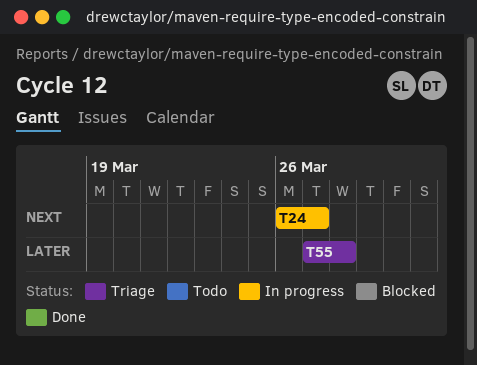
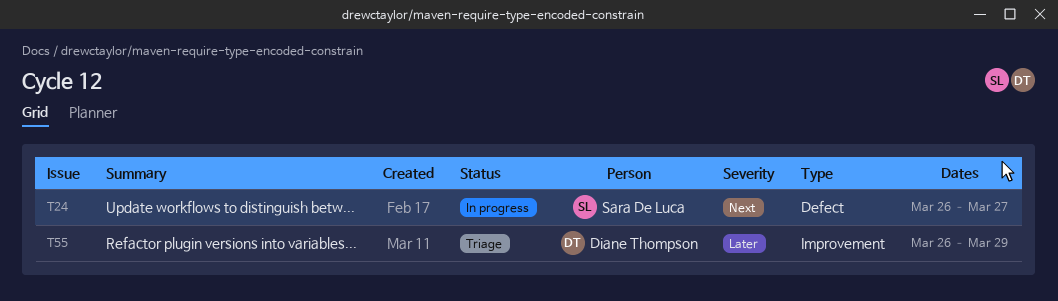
T55, start: Mar 27 -> Mar 26
T55, due: Mar 28 -> Mar 29

